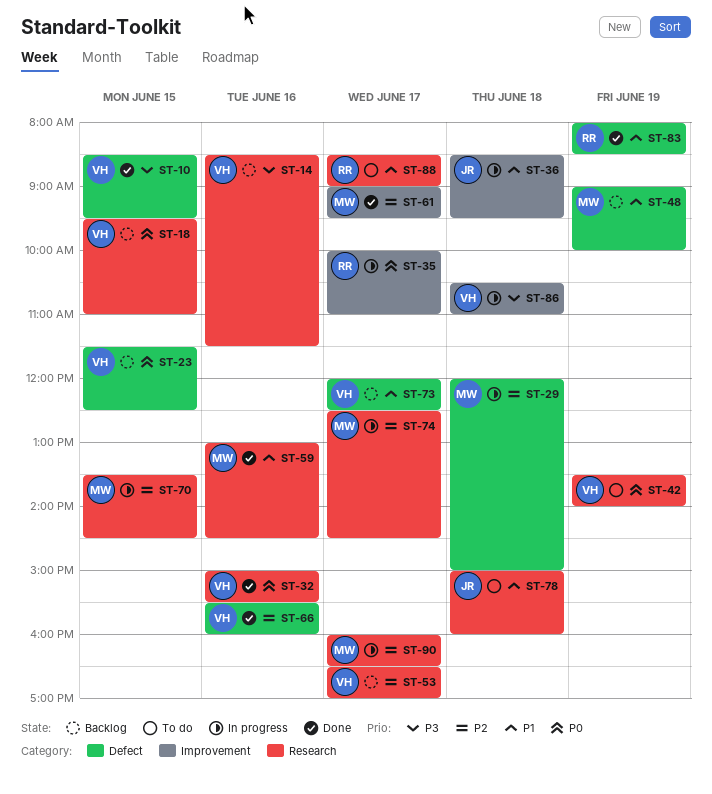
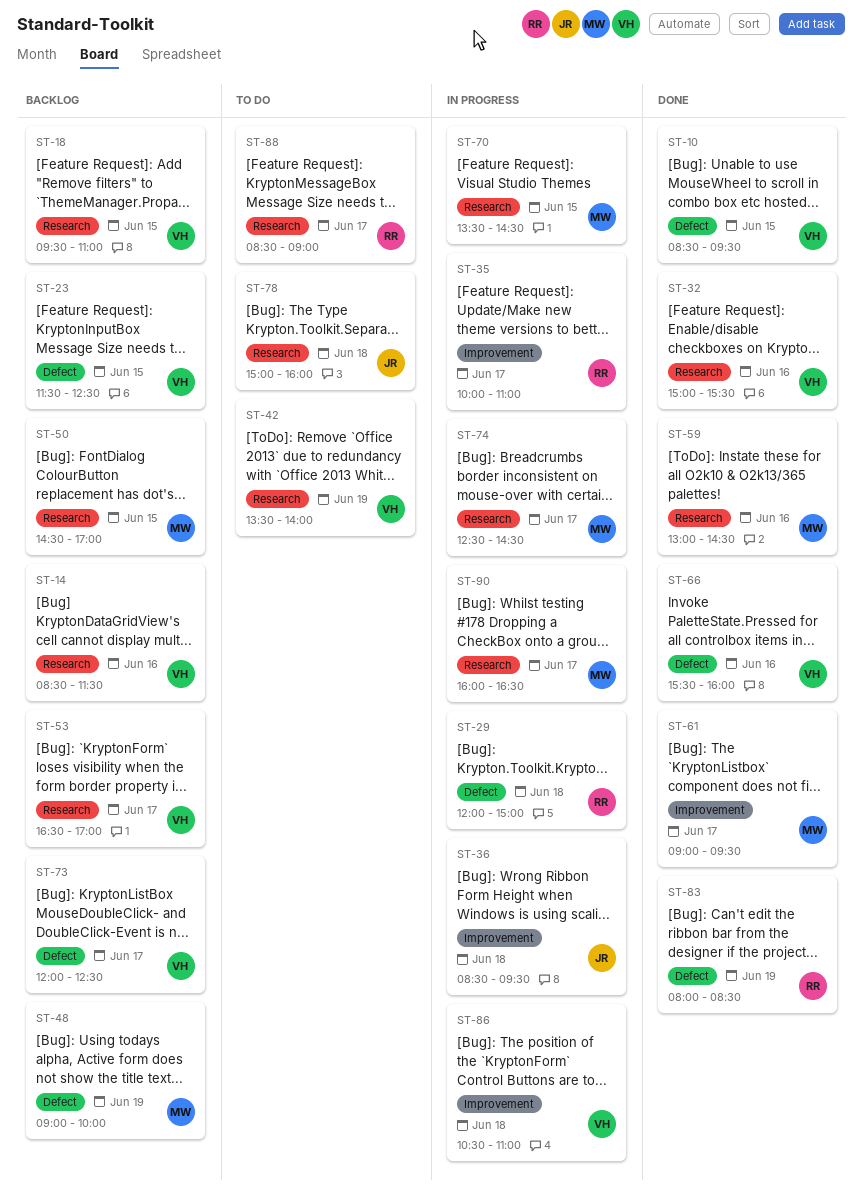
ST-29, owner: MW -> RR
ST-50: none -> present

